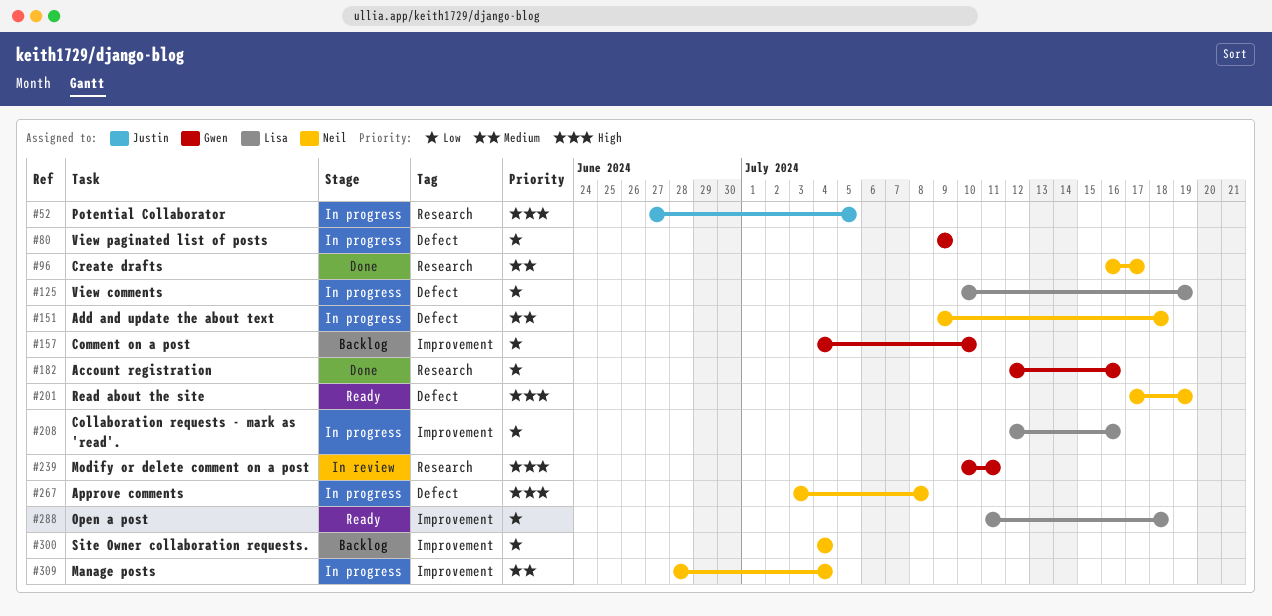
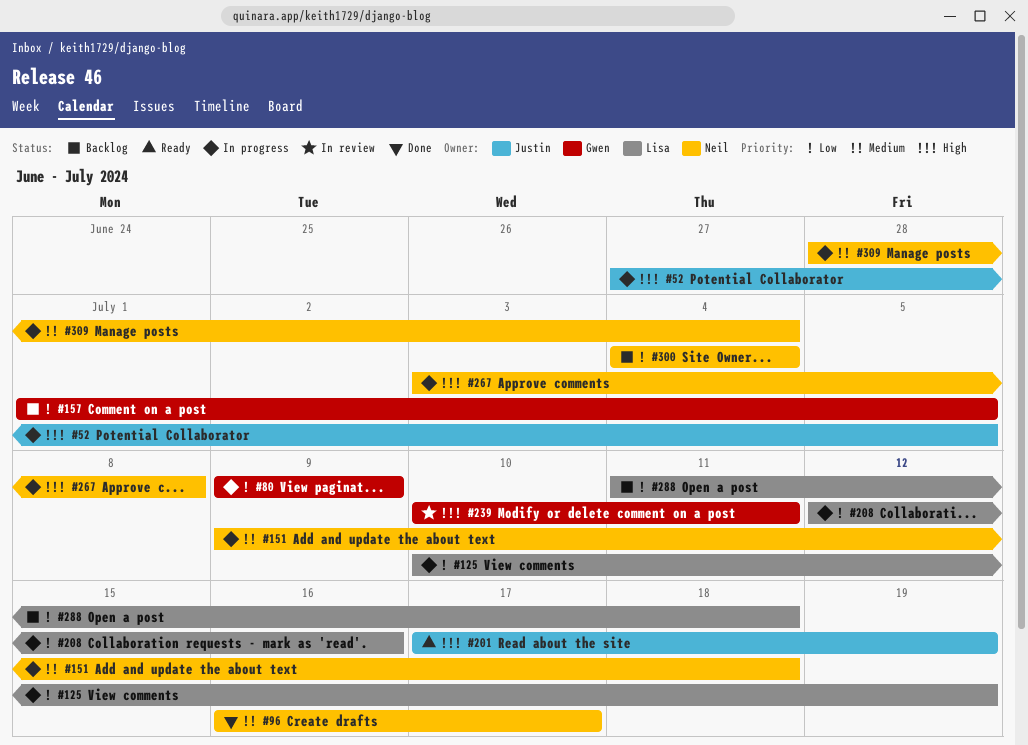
#157, start: Jul 4 -> Jul 1
#157, due: Jul 10 -> Jul 5
#182: present -> none
#201, owner: Neil -> Justin
#288, status: Ready -> Backlog

